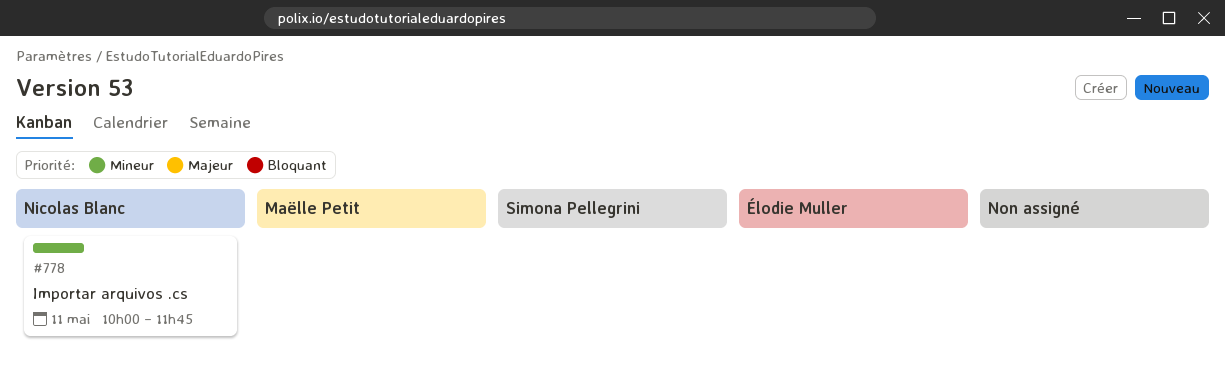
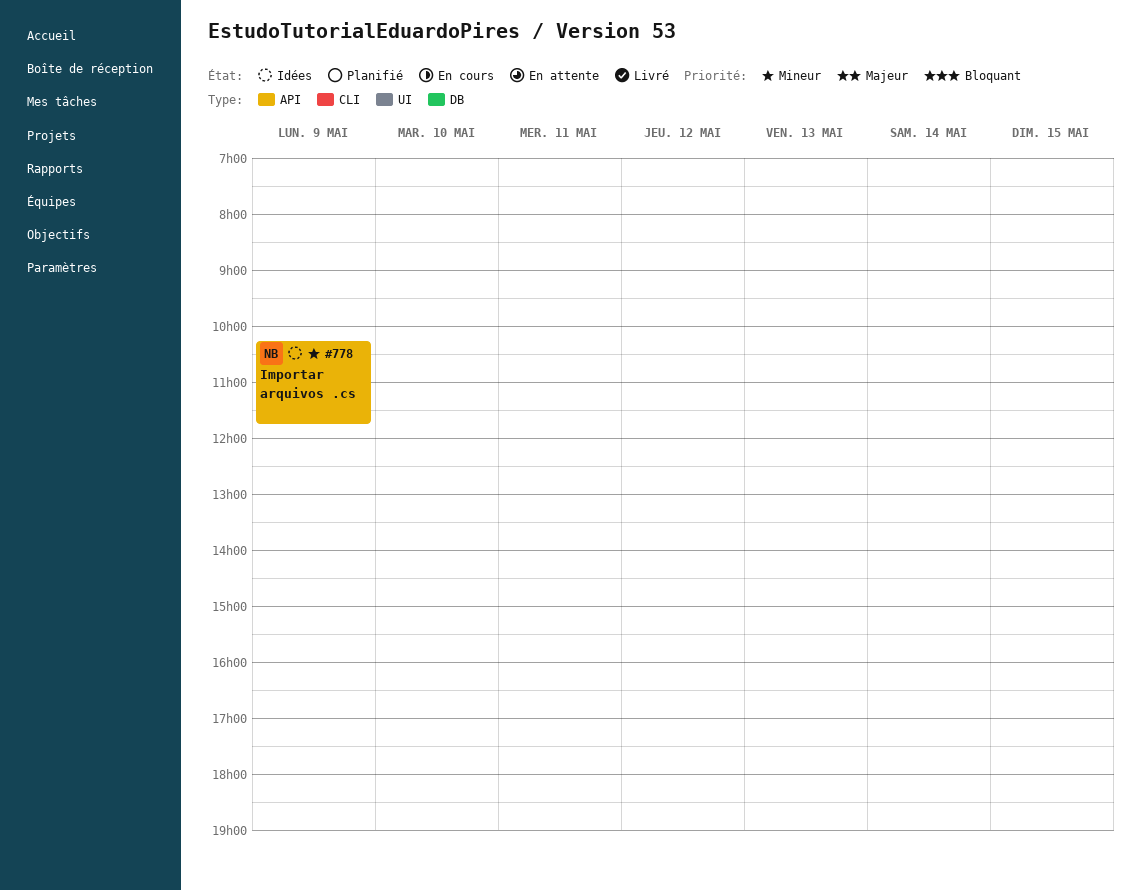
#778, day: May 11 -> May 9
#778, begins: 10:00 -> 10:15

